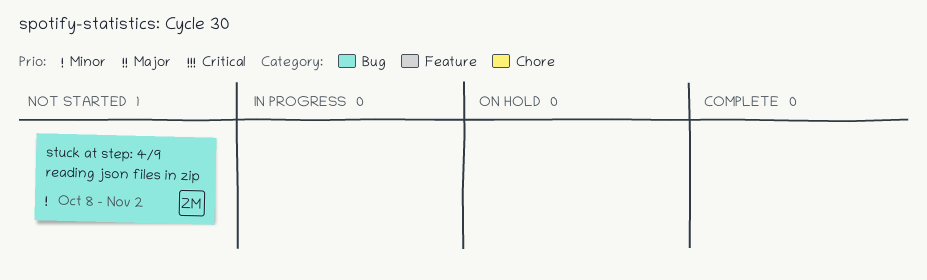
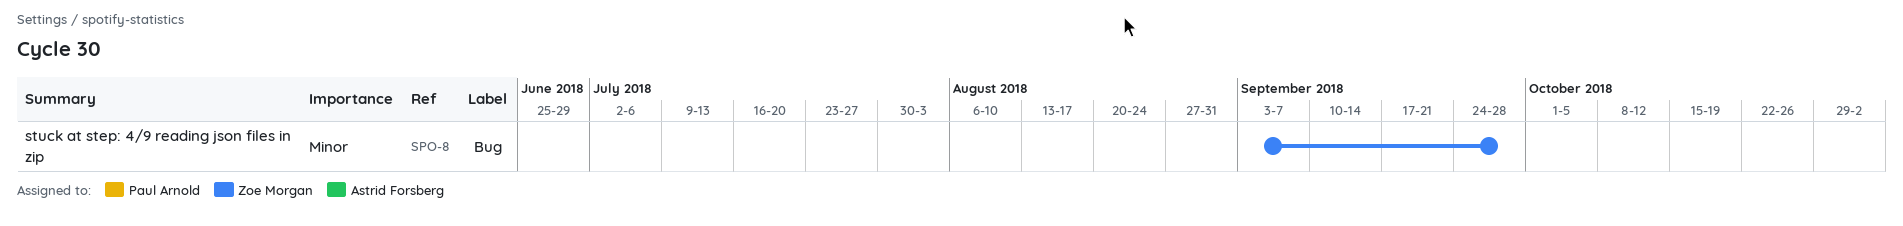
stuck at step: 4/9 reading json files in zip, start: Oct 8 -> Sep 3
stuck at step: 4/9 reading json files in zip, due: Nov 2 -> Sep 28

